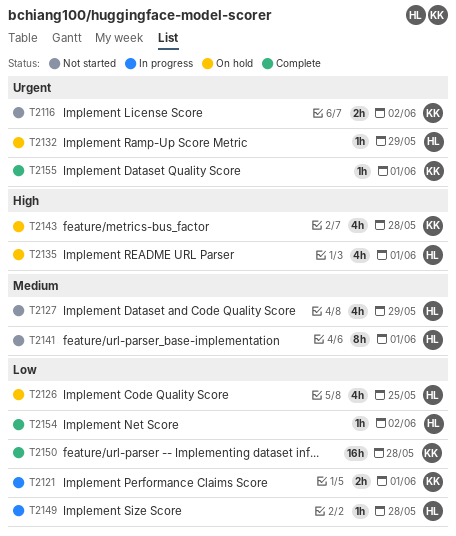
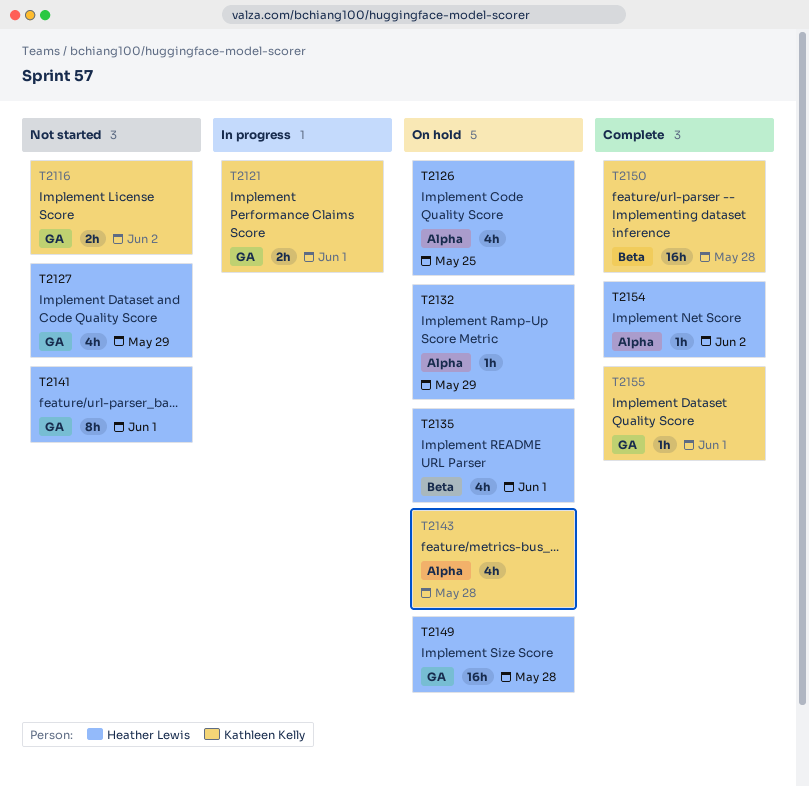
T2149, status: In progress -> On hold
T2149, estimate: 1h -> 16h

